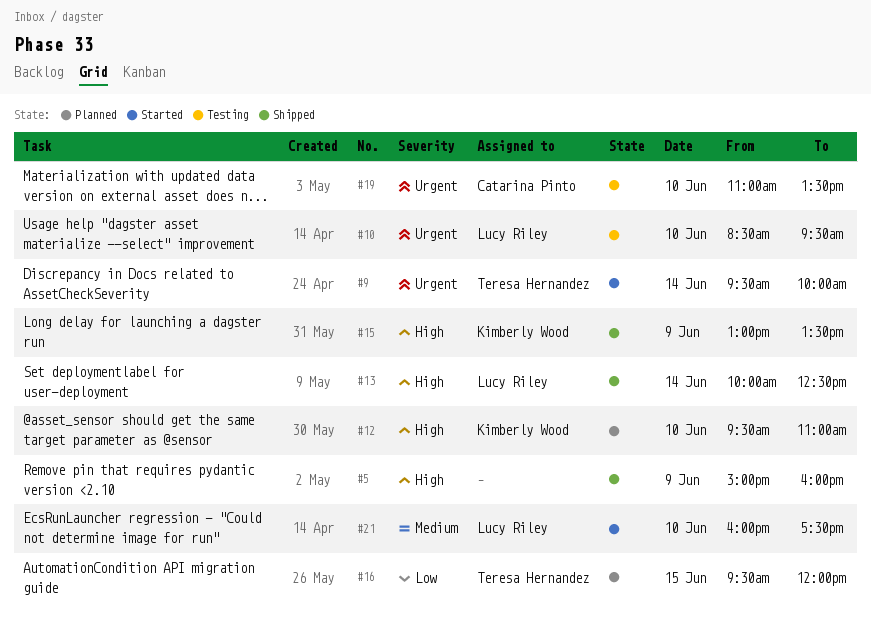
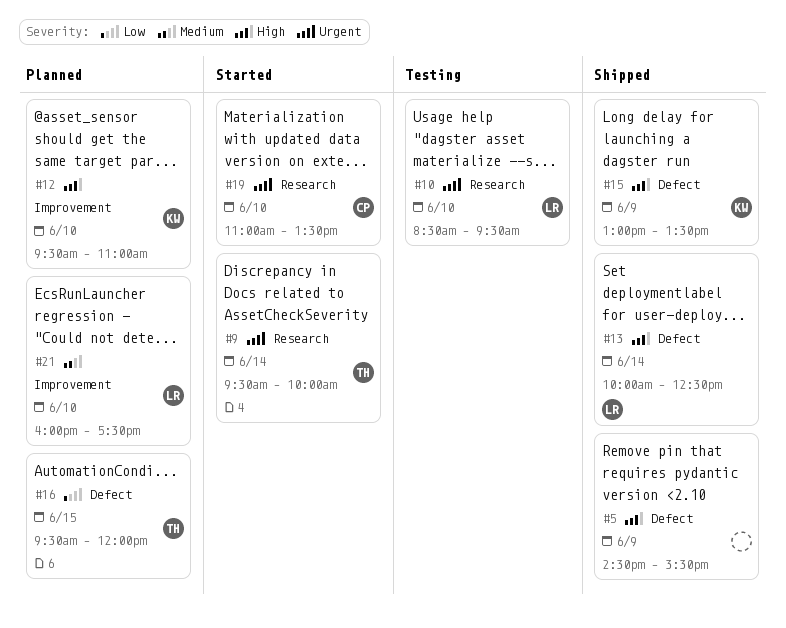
#5, begins: 15:00 -> 14:30
#5, ends: 16:00 -> 15:30
#19, status: Testing -> Started
#21, status: Started -> Planned

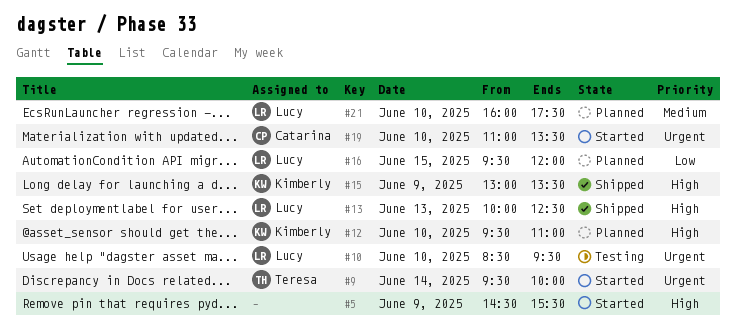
#5, status: Shipped -> Started
#13, day: Jun 14 -> Jun 13
#16, owner: Teresa -> Lucy

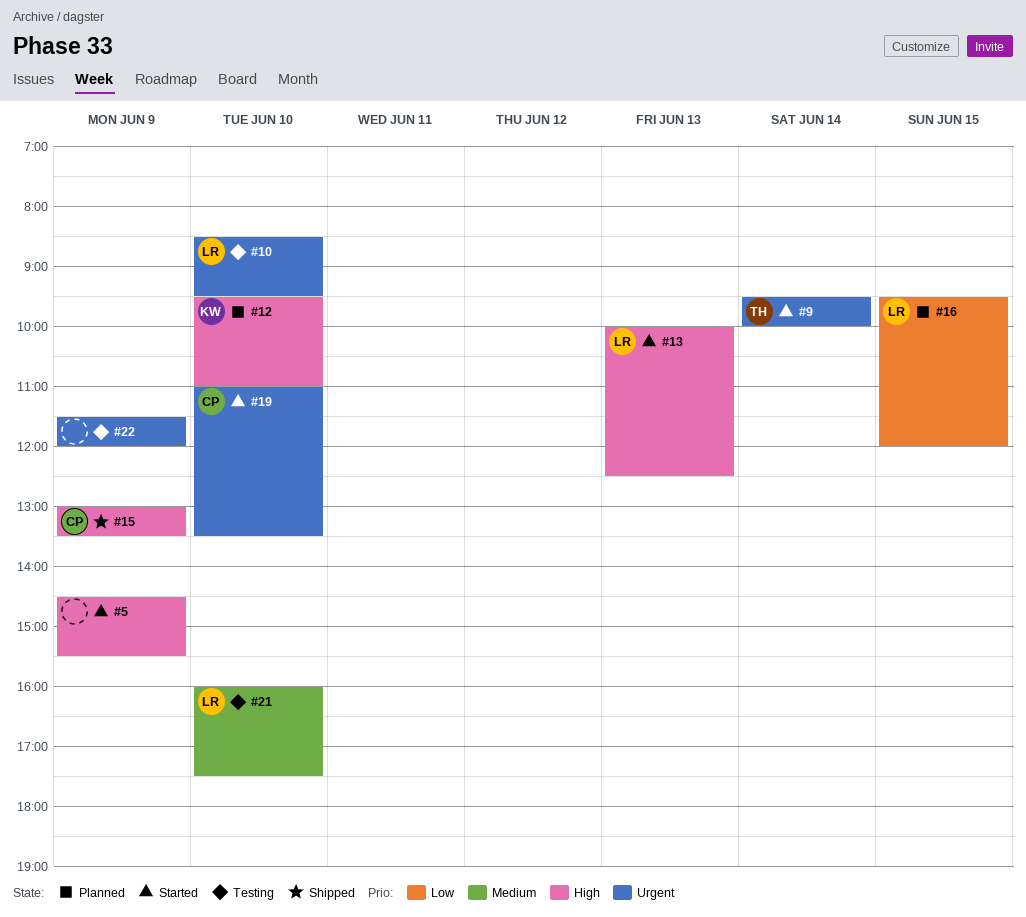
#13, status: Shipped -> Started
#15, owner: Kimberly -> Catarina
#21, status: Planned -> Testing
#22: none -> present

